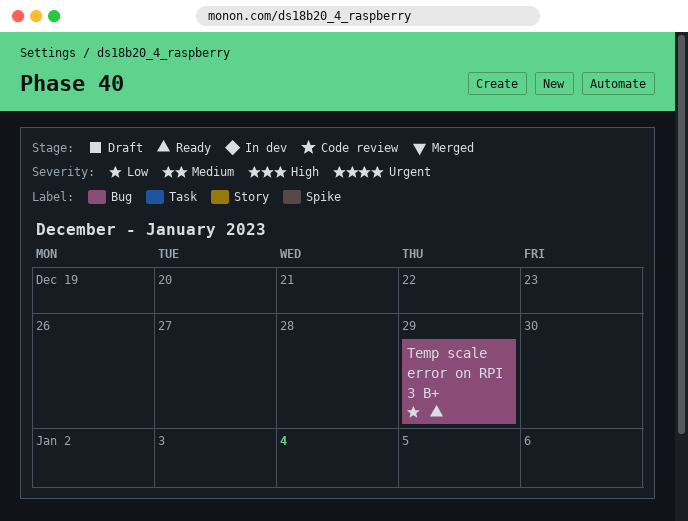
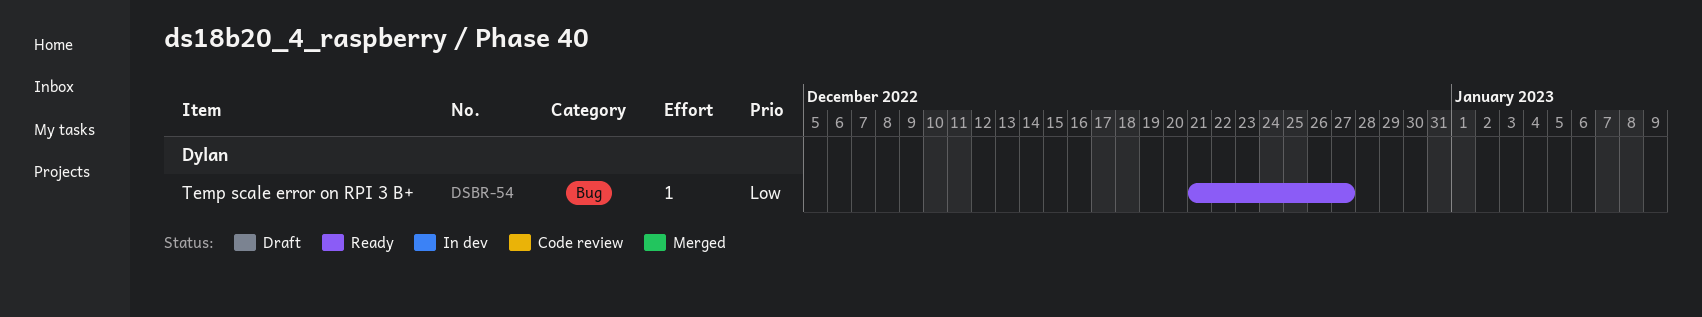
Temp scale error on RPI 3 B+, due: Dec 29 -> Dec 27

